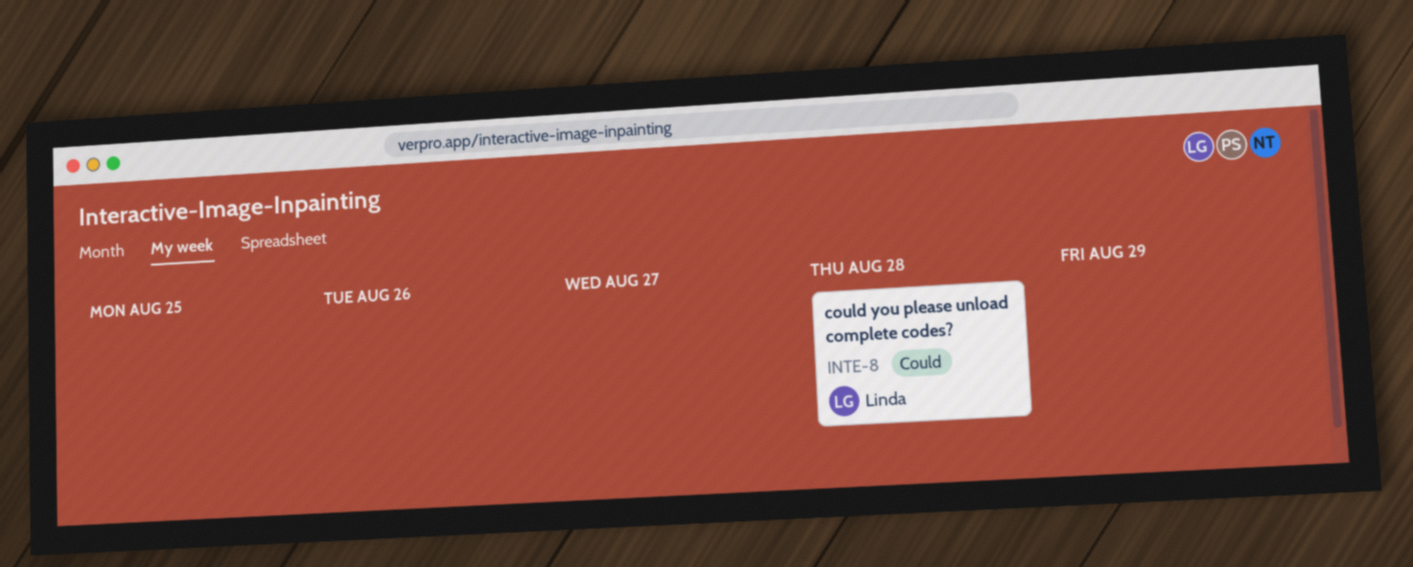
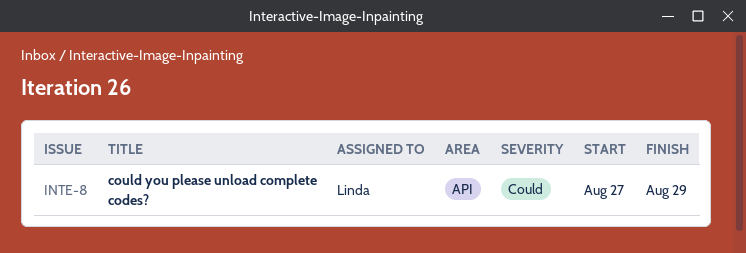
INTE-8, due: Aug 28 -> Aug 29

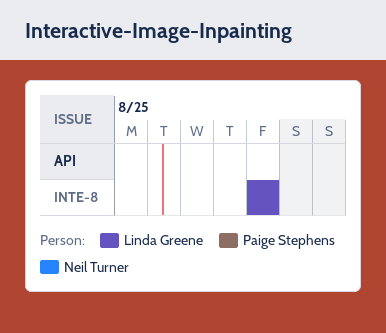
INTE-8, start: Aug 27 -> Aug 29

